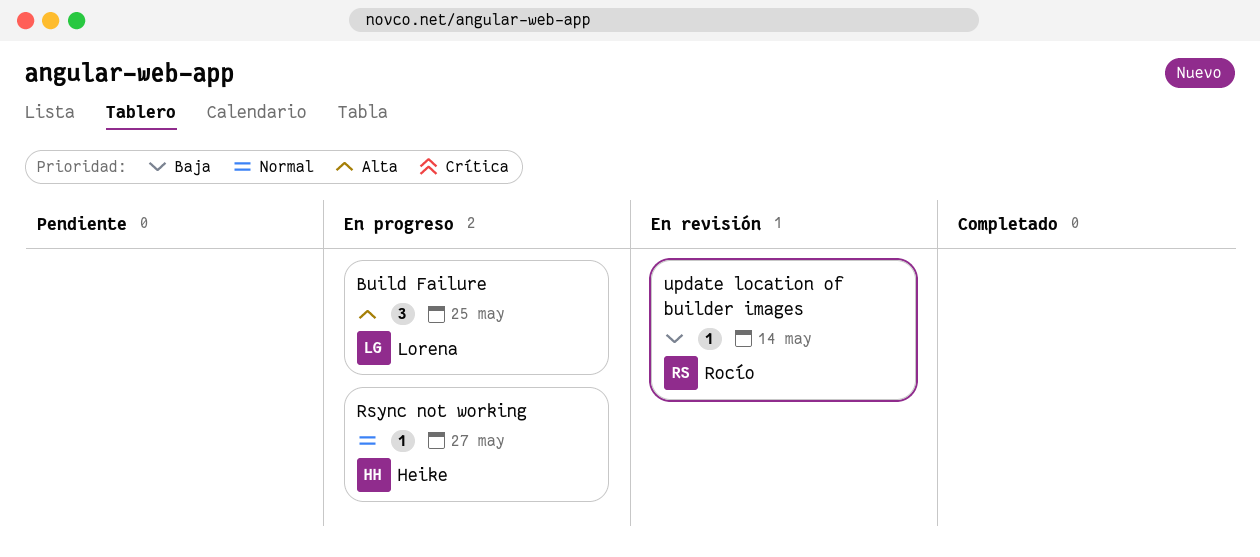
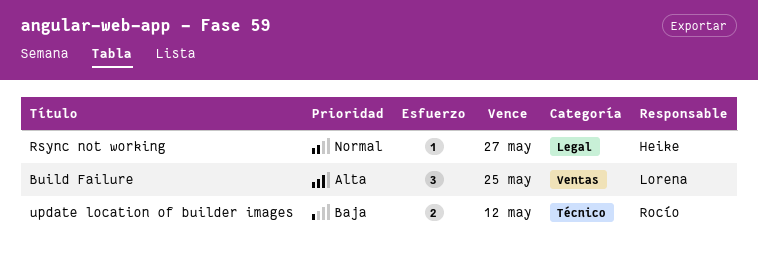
update location of builder images, estimate: 1 -> 2
update location of builder images, due: May 14 -> May 12

